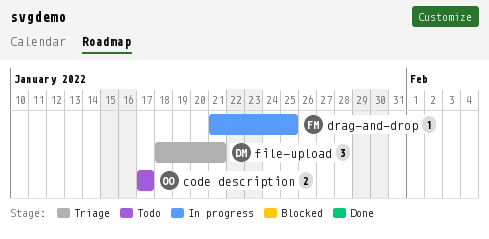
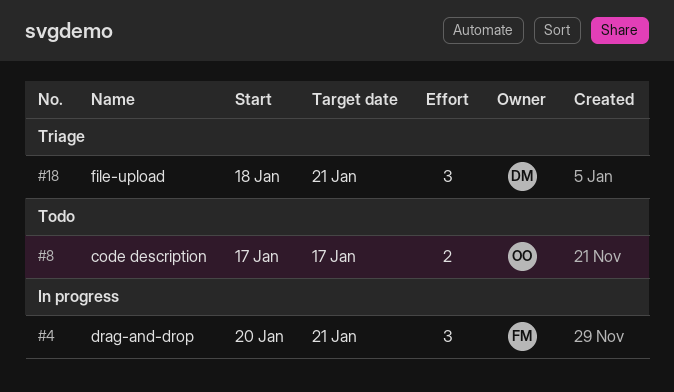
drag-and-drop, estimate: 1 -> 3
drag-and-drop, start: Jan 21 -> Jan 20
drag-and-drop, due: Jan 25 -> Jan 21

